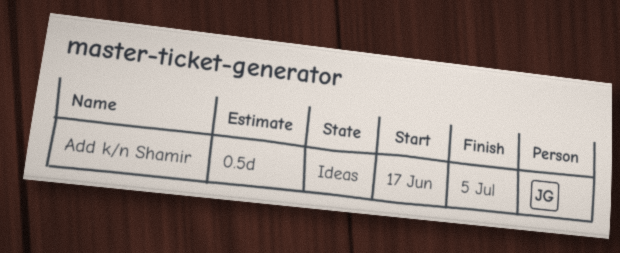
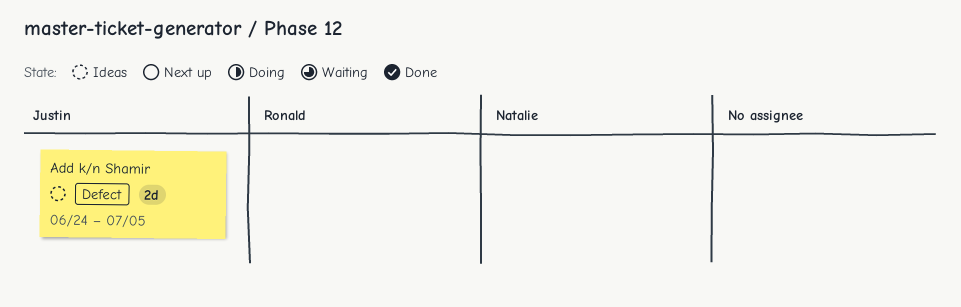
Add k/n Shamir, estimate: 0.5d -> 2d
Add k/n Shamir, start: Jun 17 -> Jun 24

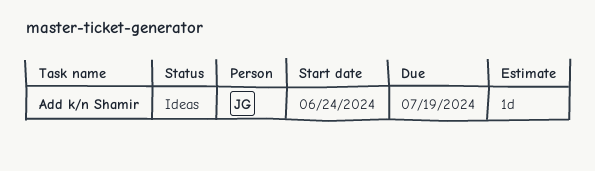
Add k/n Shamir, estimate: 2d -> 1d
Add k/n Shamir, due: Jul 5 -> Jul 19

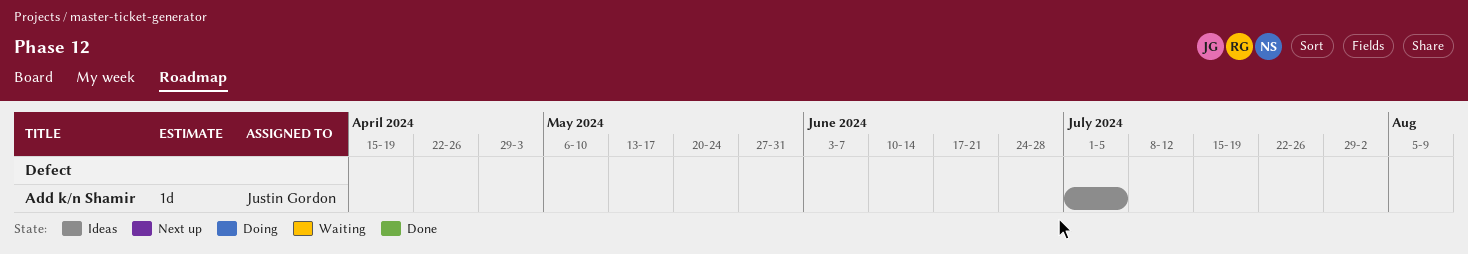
Add k/n Shamir, start: Jun 24 -> Jul 1
Add k/n Shamir, due: Jul 19 -> Jul 5

